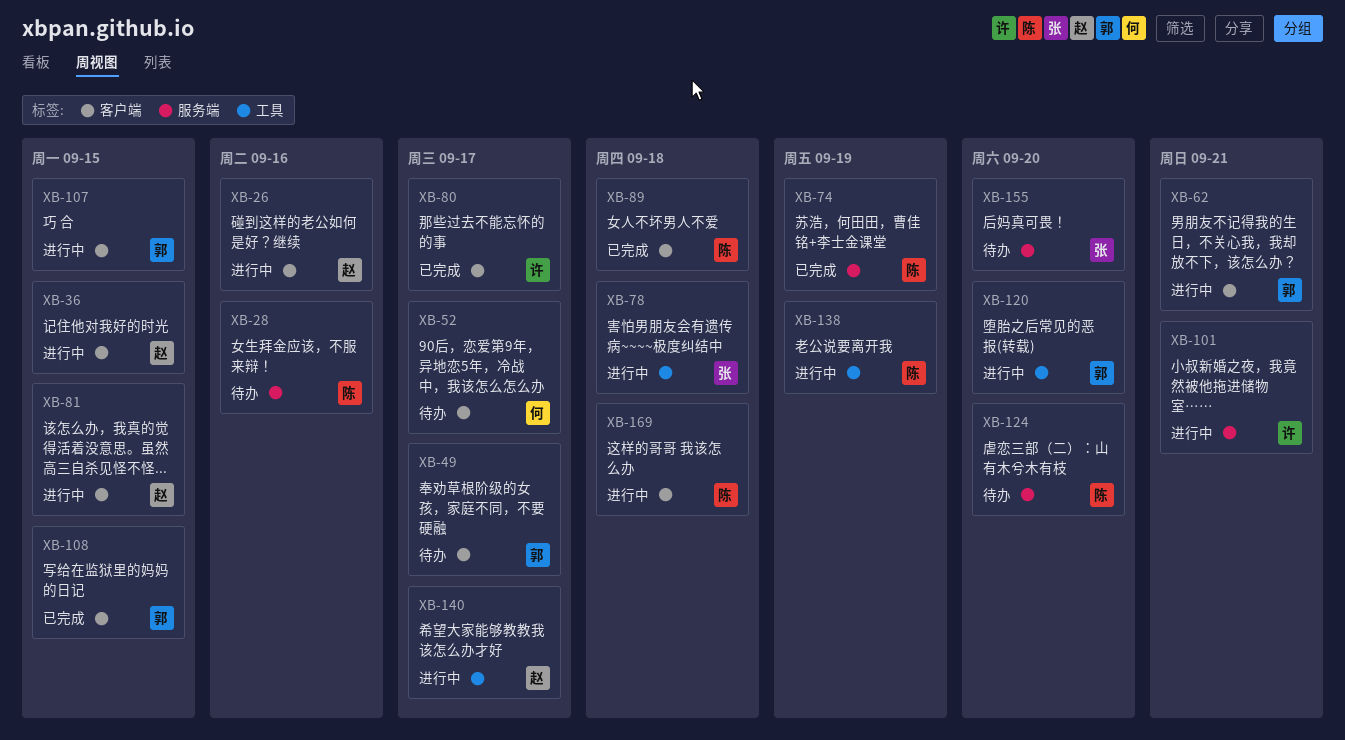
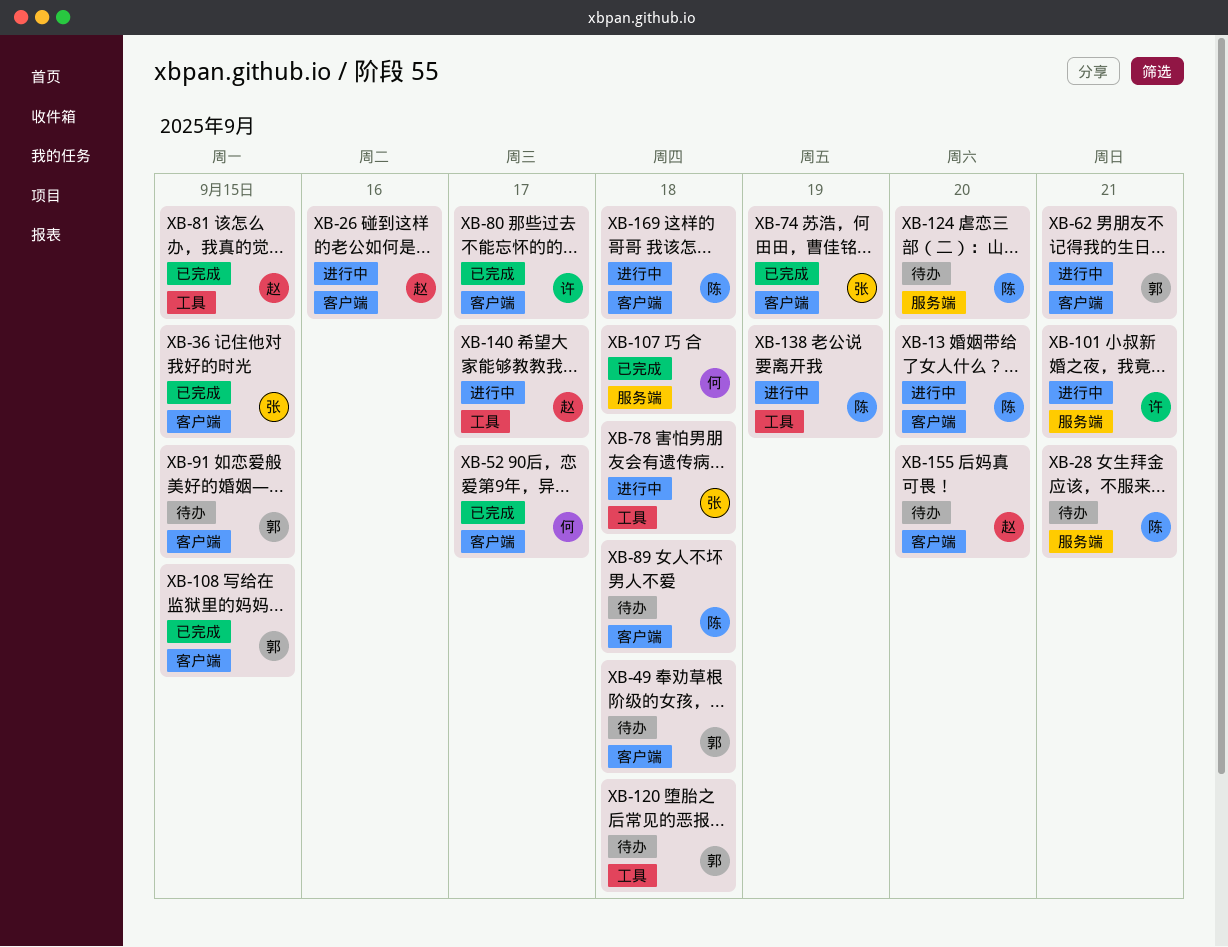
XB-13: none -> present
XB-28, due: Sep 16 -> Sep 21
XB-36, status: 进行中 -> 已完成
XB-36, owner: 赵 -> 张
XB-49, due: Sep 17 -> Sep 18
XB-52, status: 待办 -> 已完成
XB-74, owner: 陈 -> 张
XB-74, label: 服务端 -> 客户端
XB-81, status: 进行中 -> 已完成
XB-81, label: 客户端 -> 工具
XB-89, status: 已完成 -> 待办
XB-91: none -> present
XB-107, status: 进行中 -> 已完成
XB-107, owner: 郭 -> 何
XB-107, label: 客户端 -> 服务端
XB-107, due: Sep 15 -> Sep 18
XB-120, status: 进行中 -> 待办
XB-120, due: Sep 20 -> Sep 18
XB-155, owner: 张 -> 赵
XB-155, label: 服务端 -> 客户端

